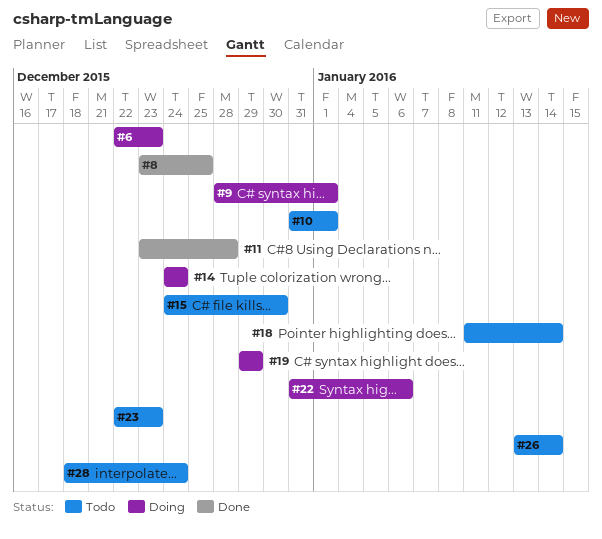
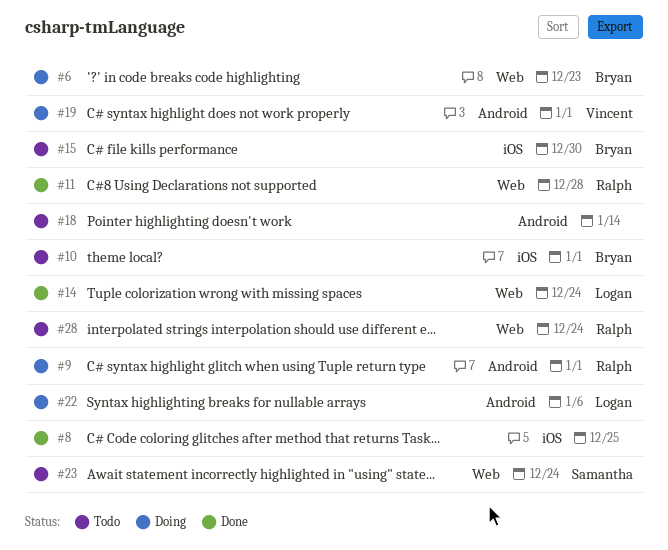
#14, status: Doing -> Done
#19, due: Dec 29 -> Jan 1
#23, due: Dec 23 -> Dec 24
#26: present -> none

